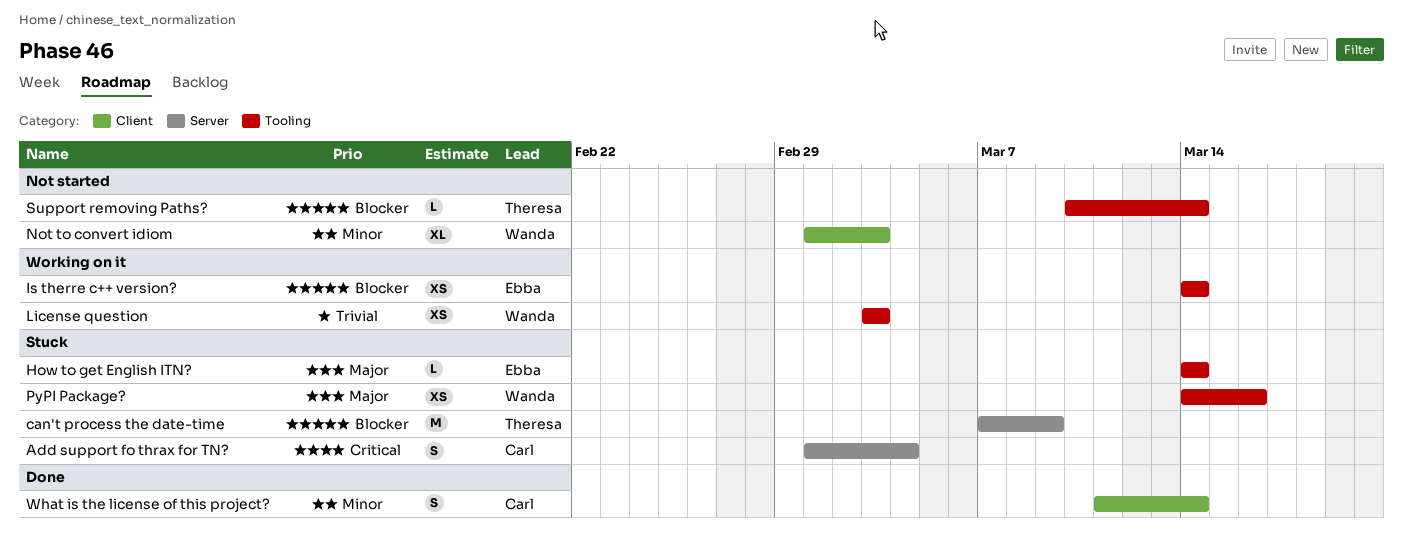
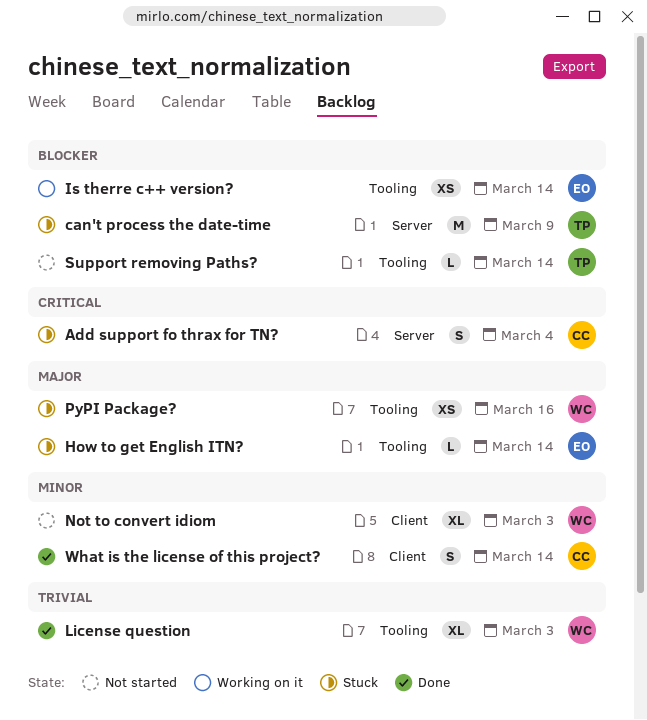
License question, status: Working on it -> Done
License question, estimate: XS -> XL

